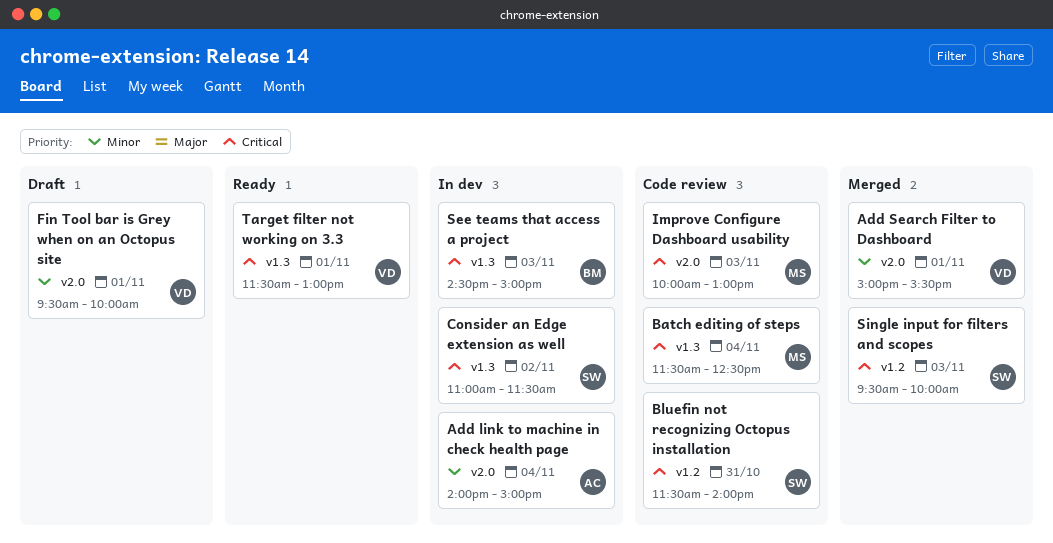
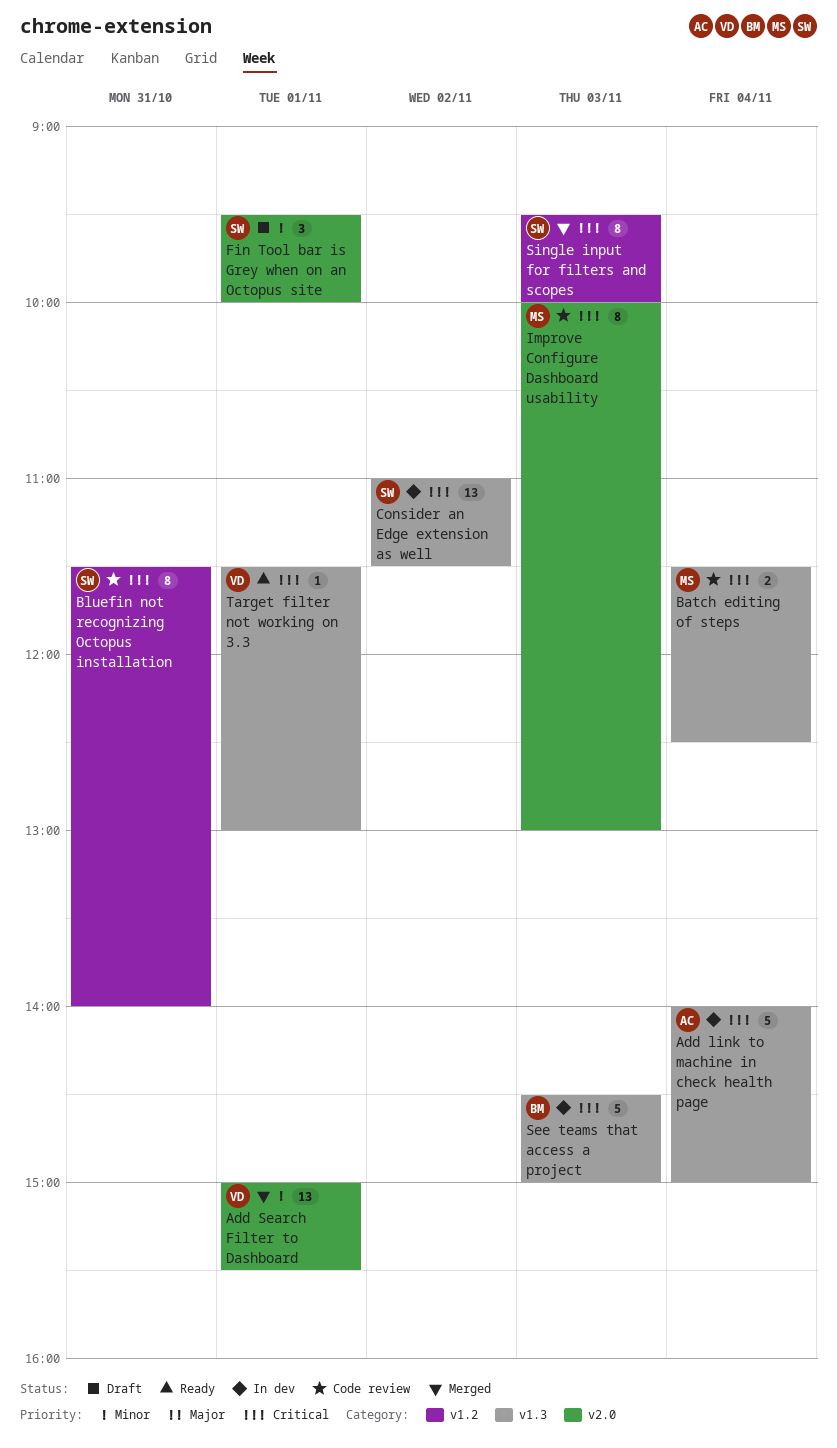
Add link to machine in check health page, priority: Minor -> Critical
Add link to machine in check health page, label: v2.0 -> v1.3
Fin Tool bar is Grey when on an Octopus site, owner: VD -> SW

